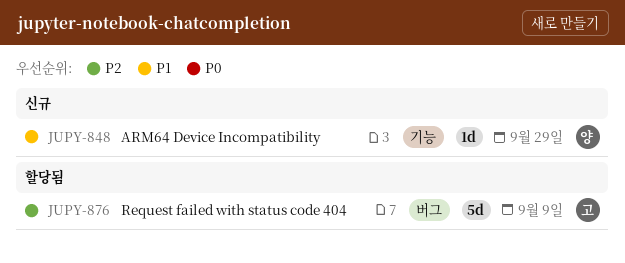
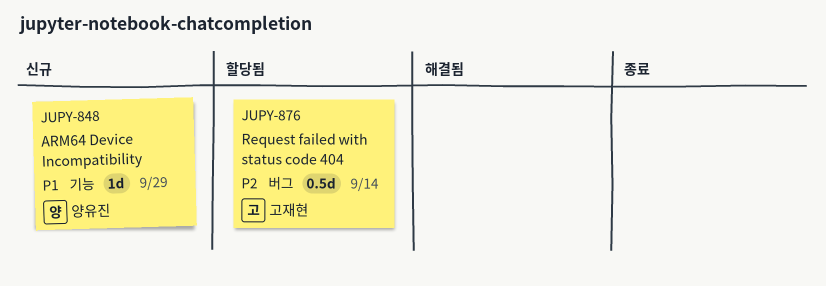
JUPY-876, estimate: 5d -> 0.5d
JUPY-876, due: Sep 9 -> Sep 14

